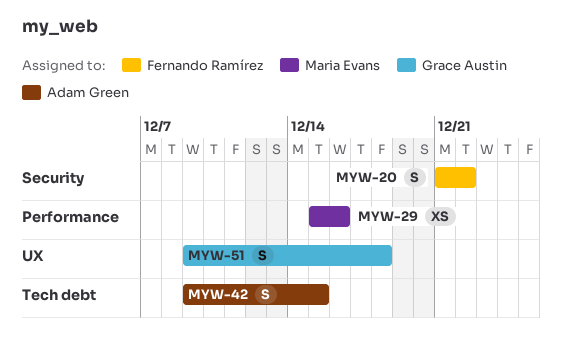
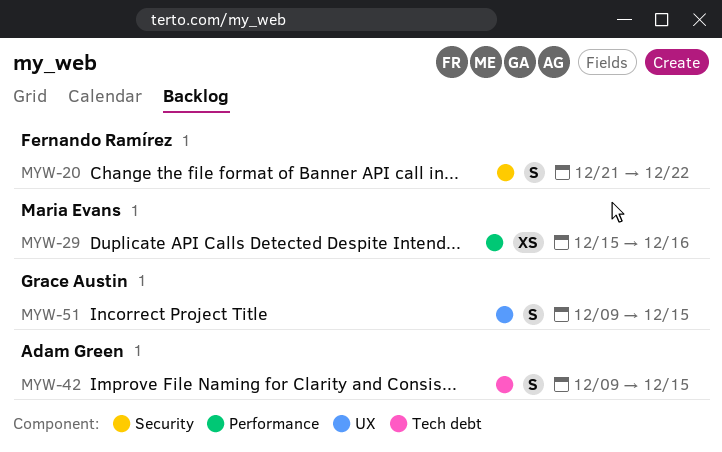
MYW-51, due: Dec 18 -> Dec 15

